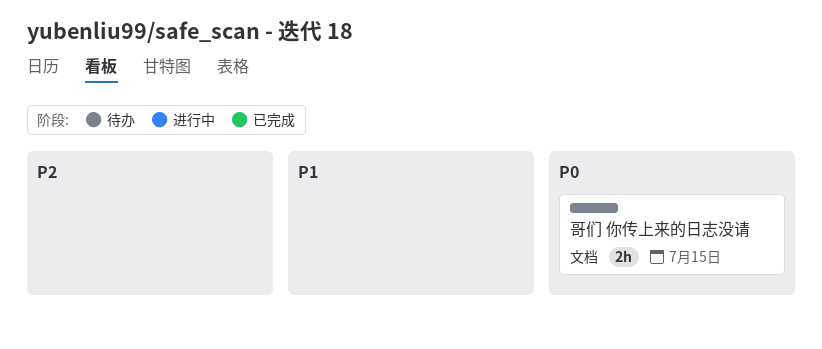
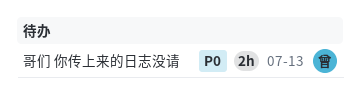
哥们 你传上来的日志没请, due: Jul 15 -> Jul 13

